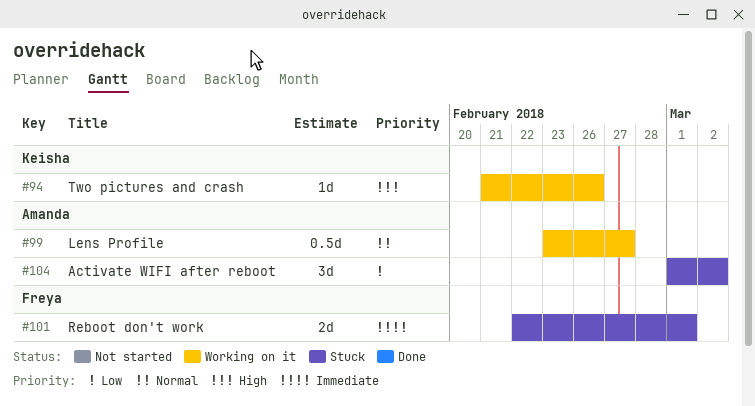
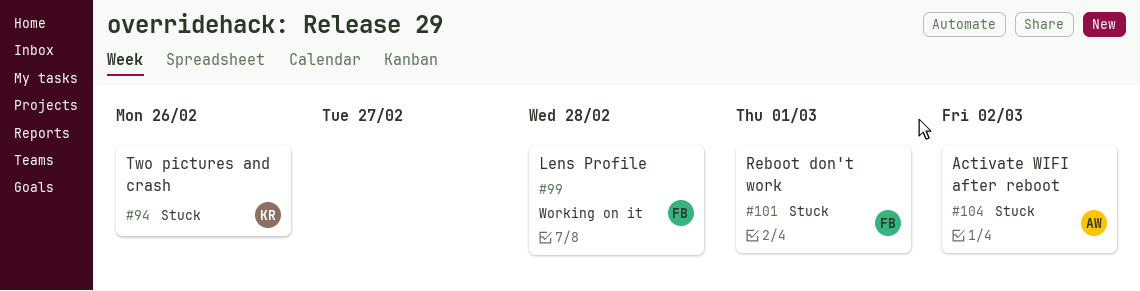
#94, status: Working on it -> Stuck
#99, owner: Amanda -> Freya
#99, due: Feb 27 -> Feb 28

